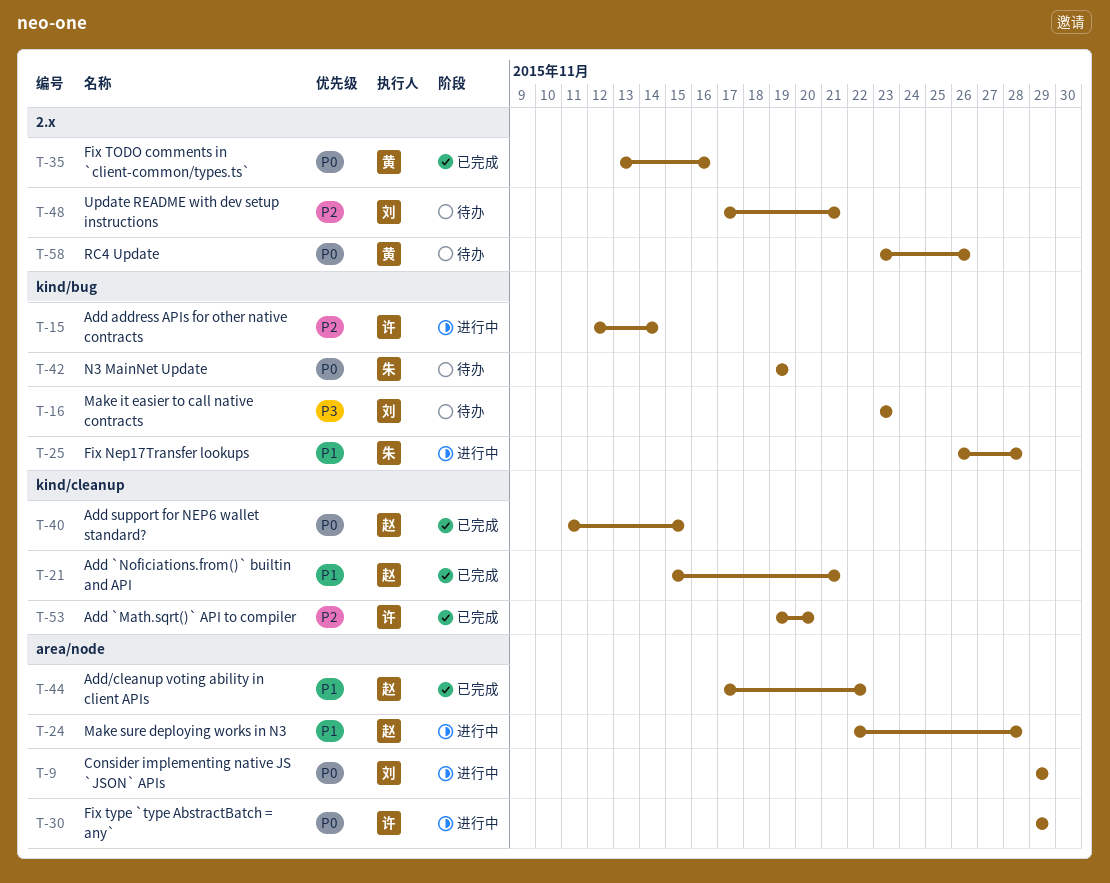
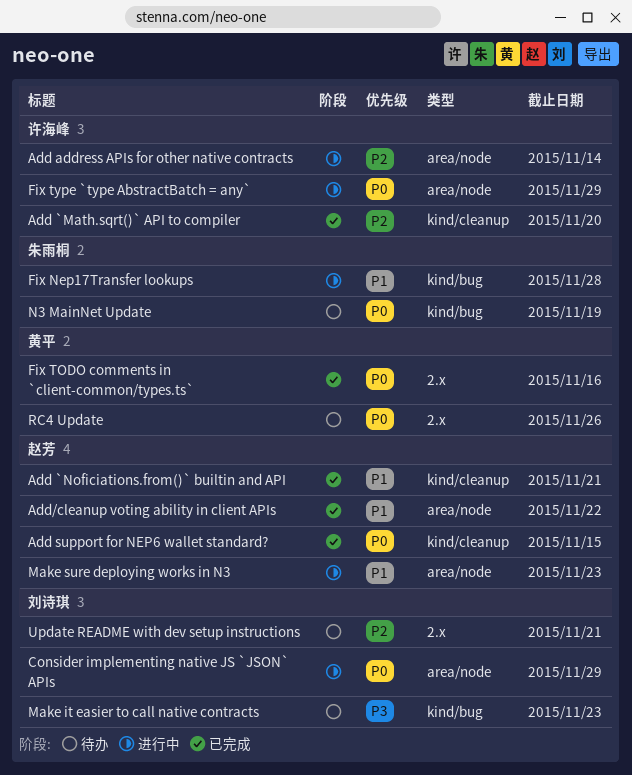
Add address APIs for other native contracts, label: kind/bug -> area/node
Make sure deploying works in N3, due: Nov 28 -> Nov 23

